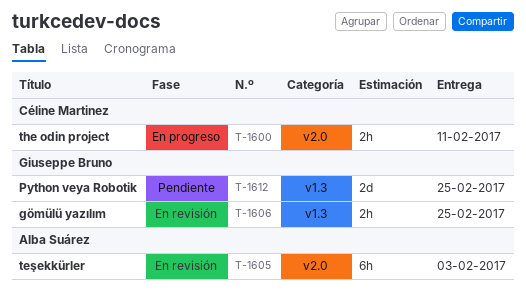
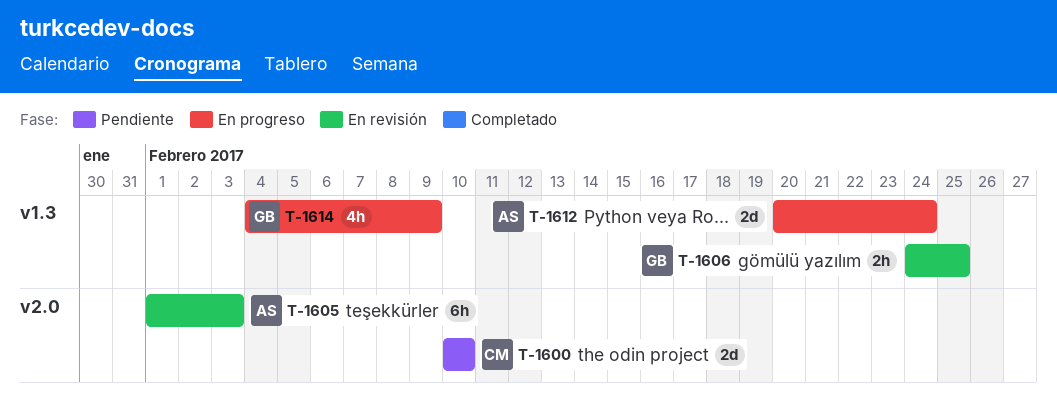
T-1600, status: En progreso -> Pendiente
T-1600, estimate: 2h -> 2d
T-1600, due: Feb 11 -> Feb 10
T-1612, status: Pendiente -> En progreso
T-1612, owner: Giuseppe Bruno -> Alba Suárez
T-1612, due: Feb 25 -> Feb 24
T-1614: none -> present

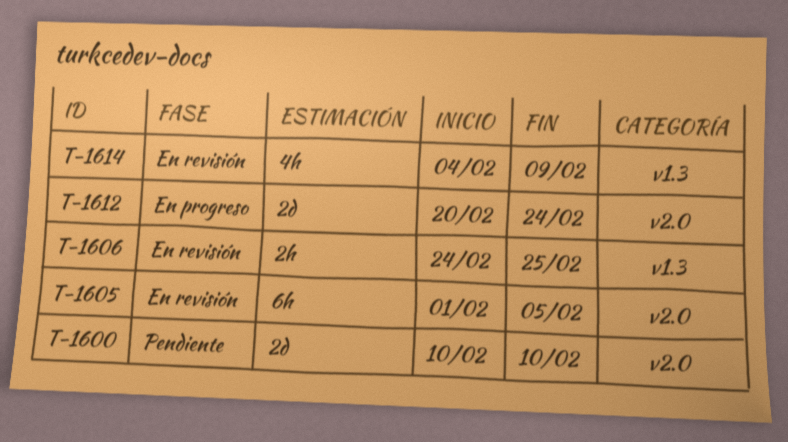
T-1605, due: Feb 3 -> Feb 5
T-1612, label: v1.3 -> v2.0
T-1614, status: En progreso -> En revisión

